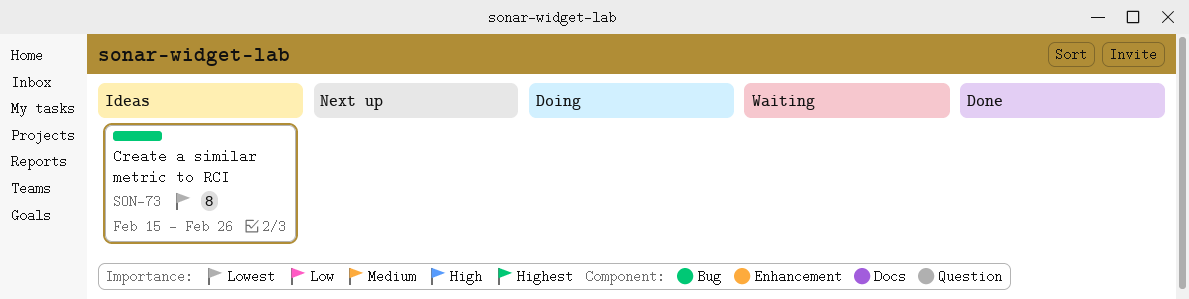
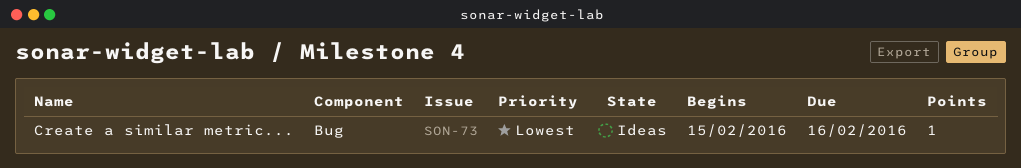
SON-73, estimate: 8 -> 1
SON-73, due: Feb 26 -> Feb 16

